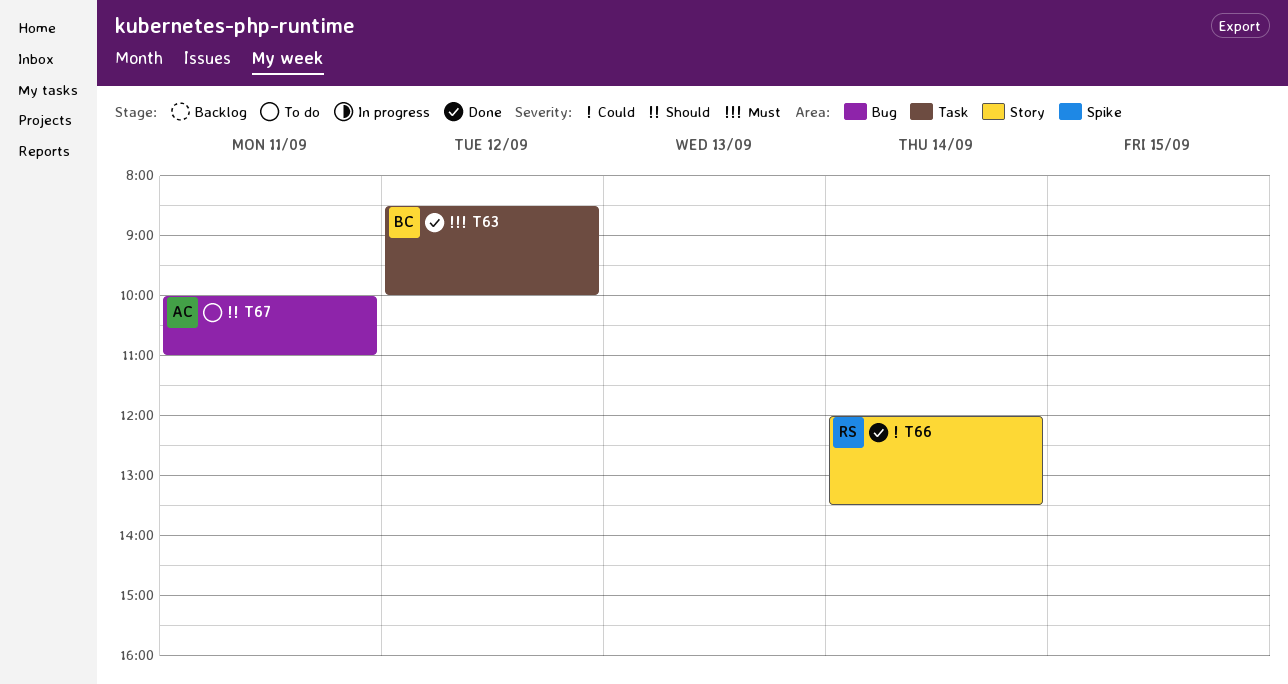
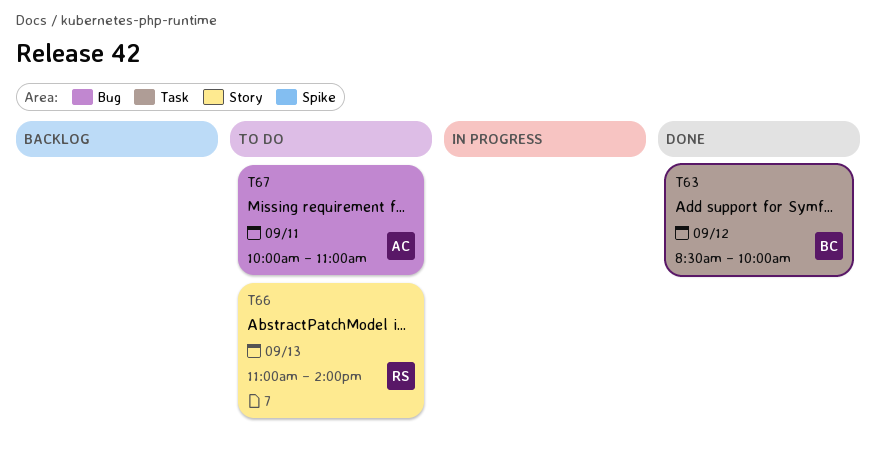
T66, status: Done -> To do
T66, day: Sep 14 -> Sep 13
T66, begins: 12:00 -> 11:00
T66, ends: 13:30 -> 14:00

